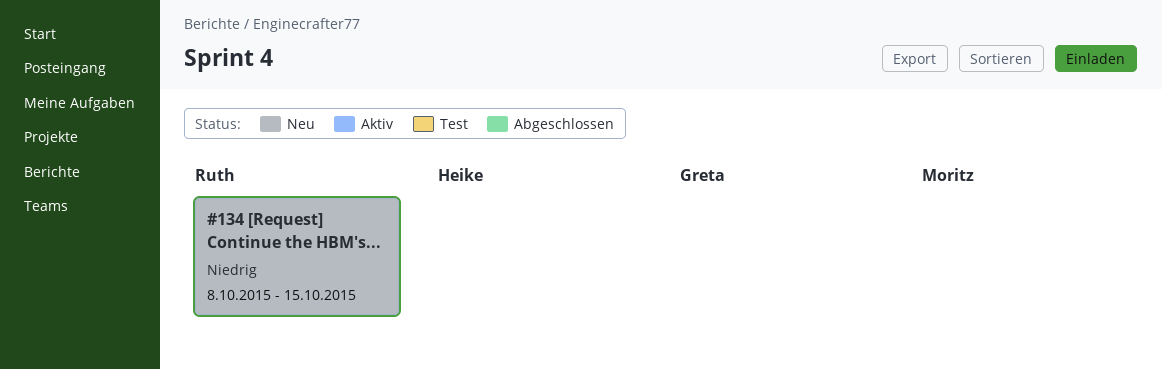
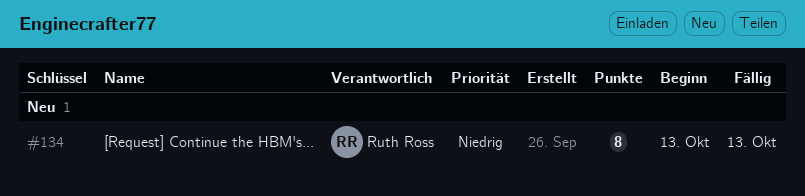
#134, start: Oct 8 -> Oct 13
#134, due: Oct 15 -> Oct 13

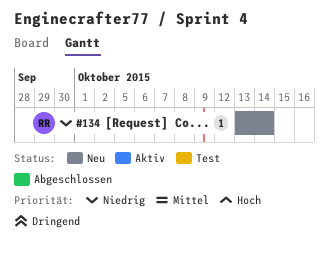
#134, estimate: 8 -> 1
#134, due: Oct 13 -> Oct 14

